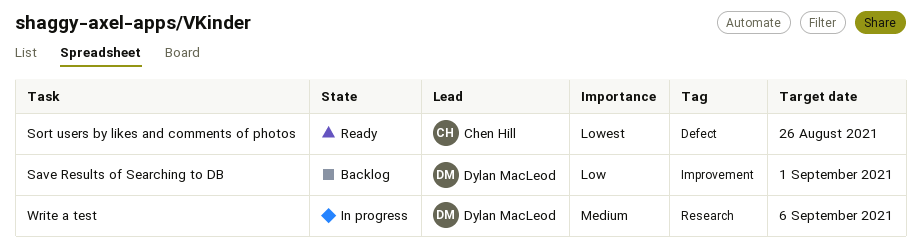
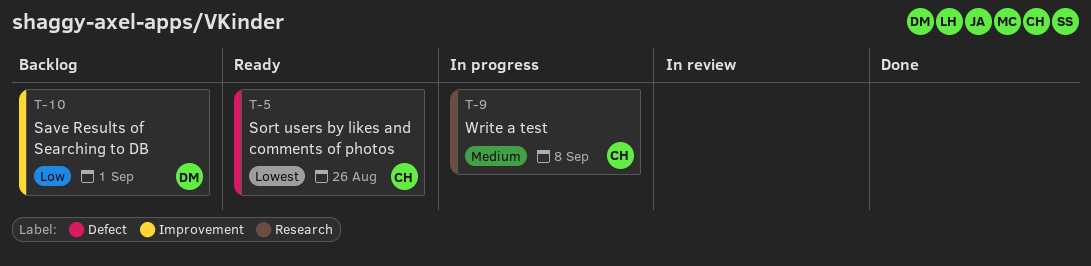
Write a test, owner: Dylan MacLeod -> Chen Hill
Write a test, due: Sep 6 -> Sep 8

